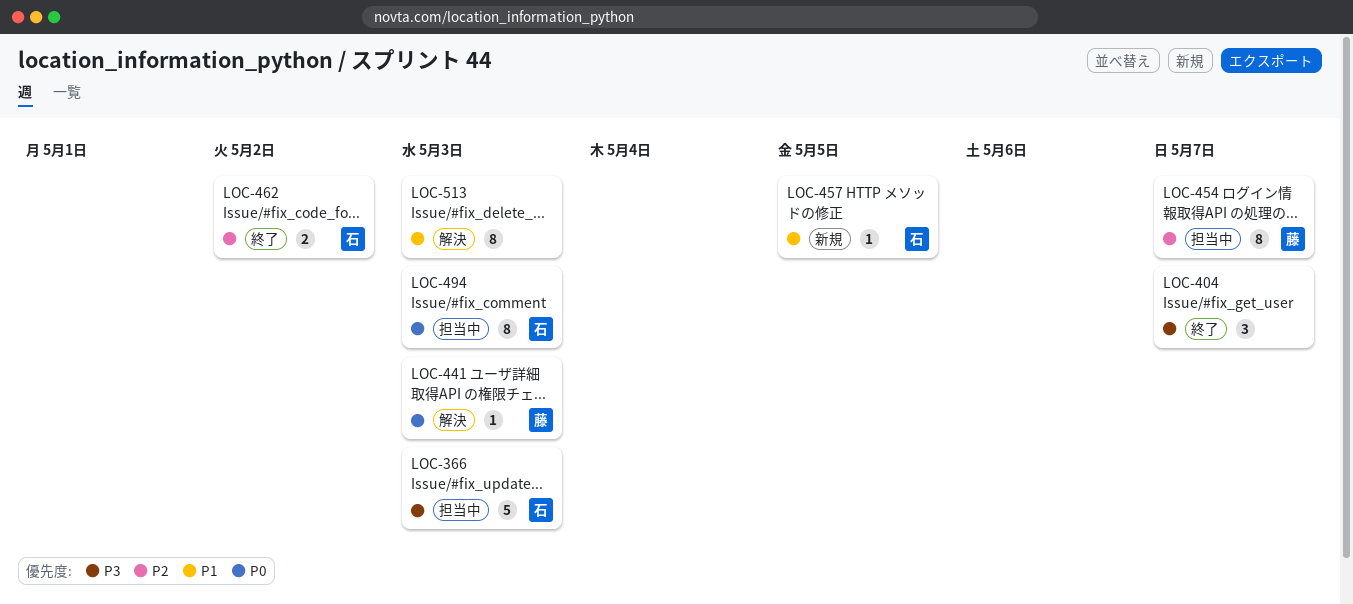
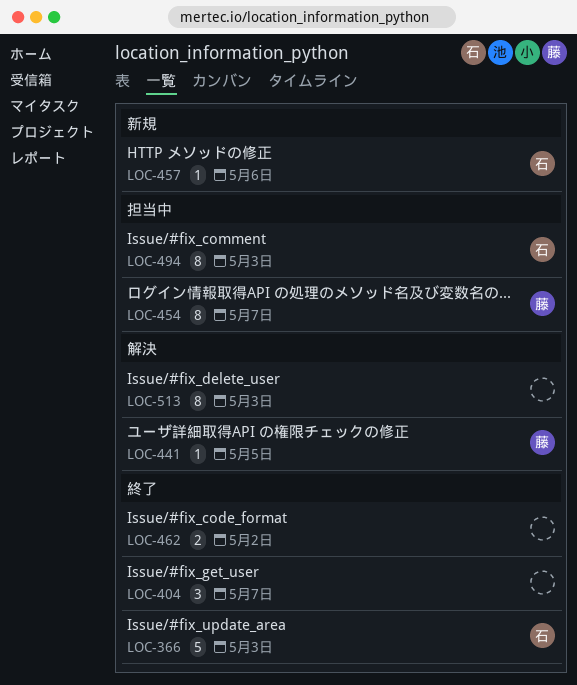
LOC-366, status: 担当中 -> 終了
LOC-441, due: May 3 -> May 5
LOC-457, due: May 5 -> May 6
LOC-462, owner: 石 -> none

